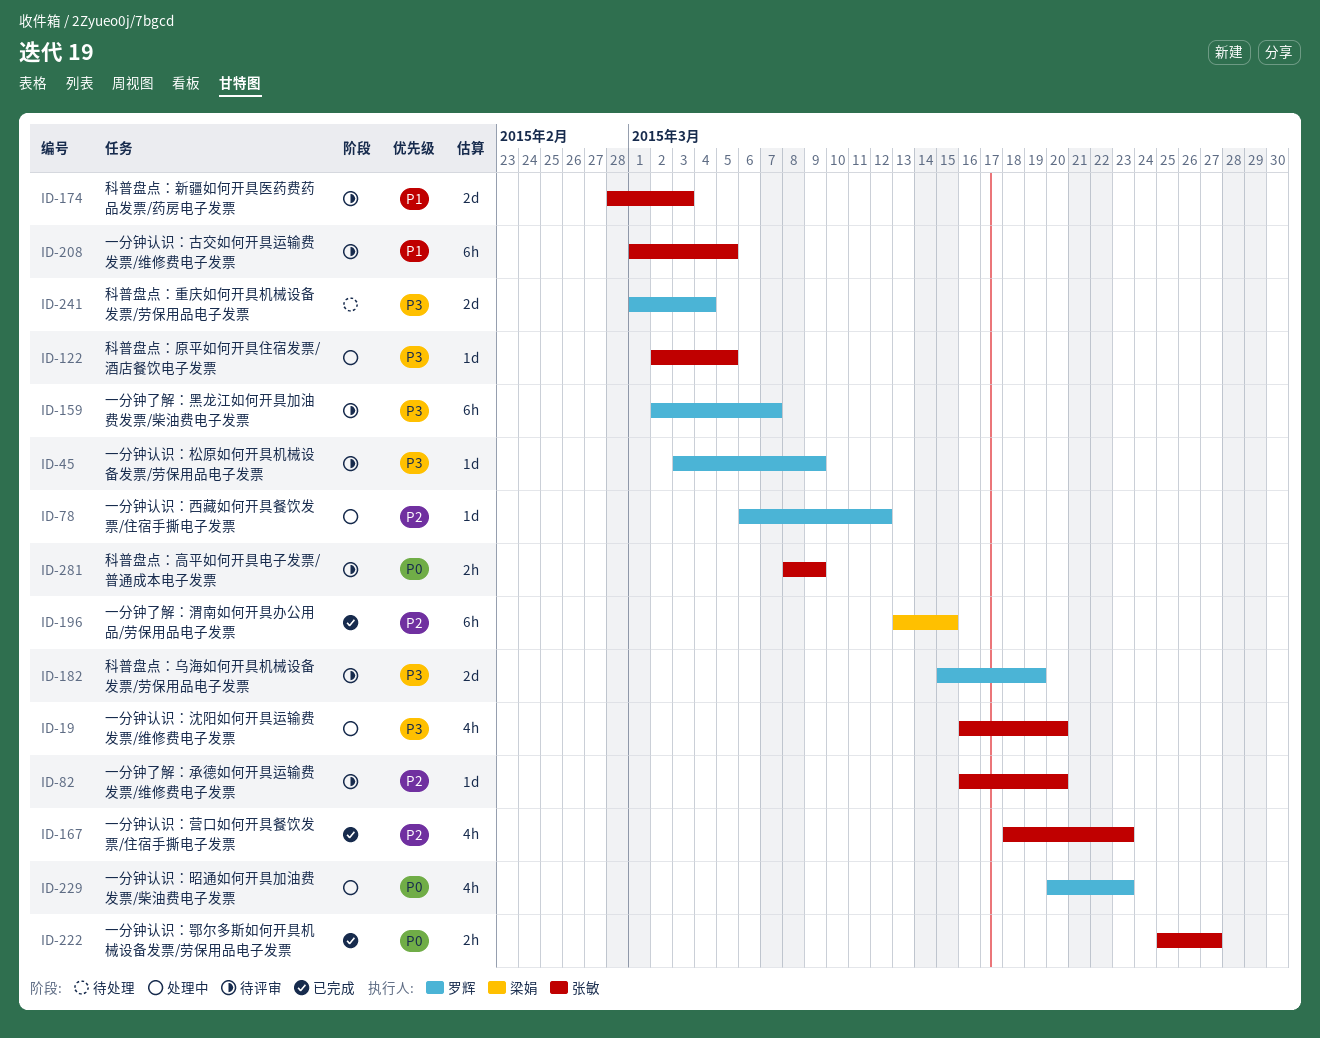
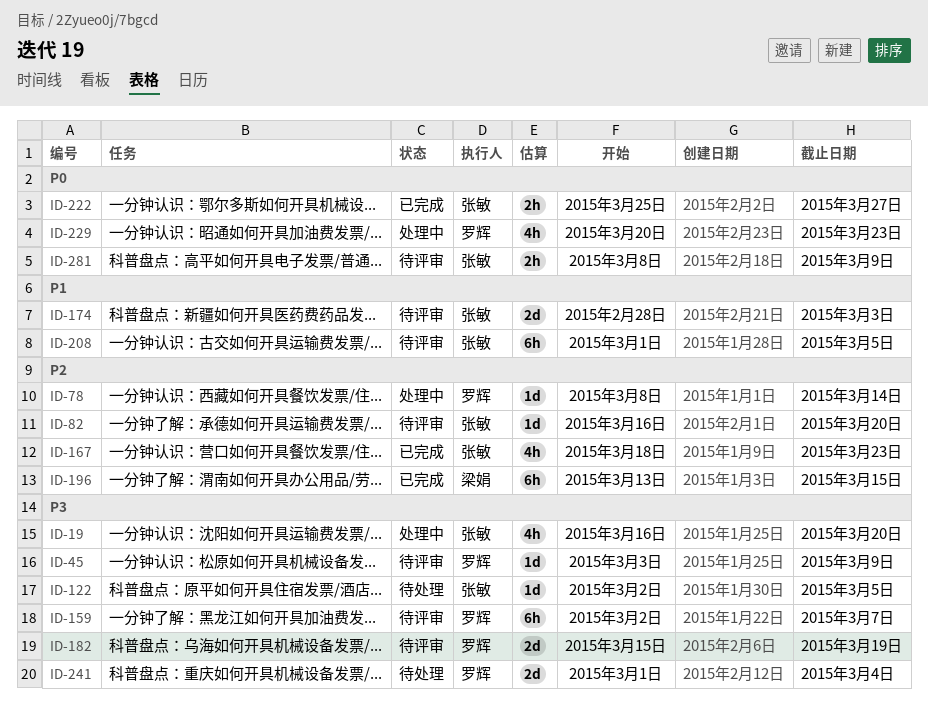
ID-78, start: Mar 6 -> Mar 8
ID-78, due: Mar 12 -> Mar 14
ID-122, status: 处理中 -> 待处理

